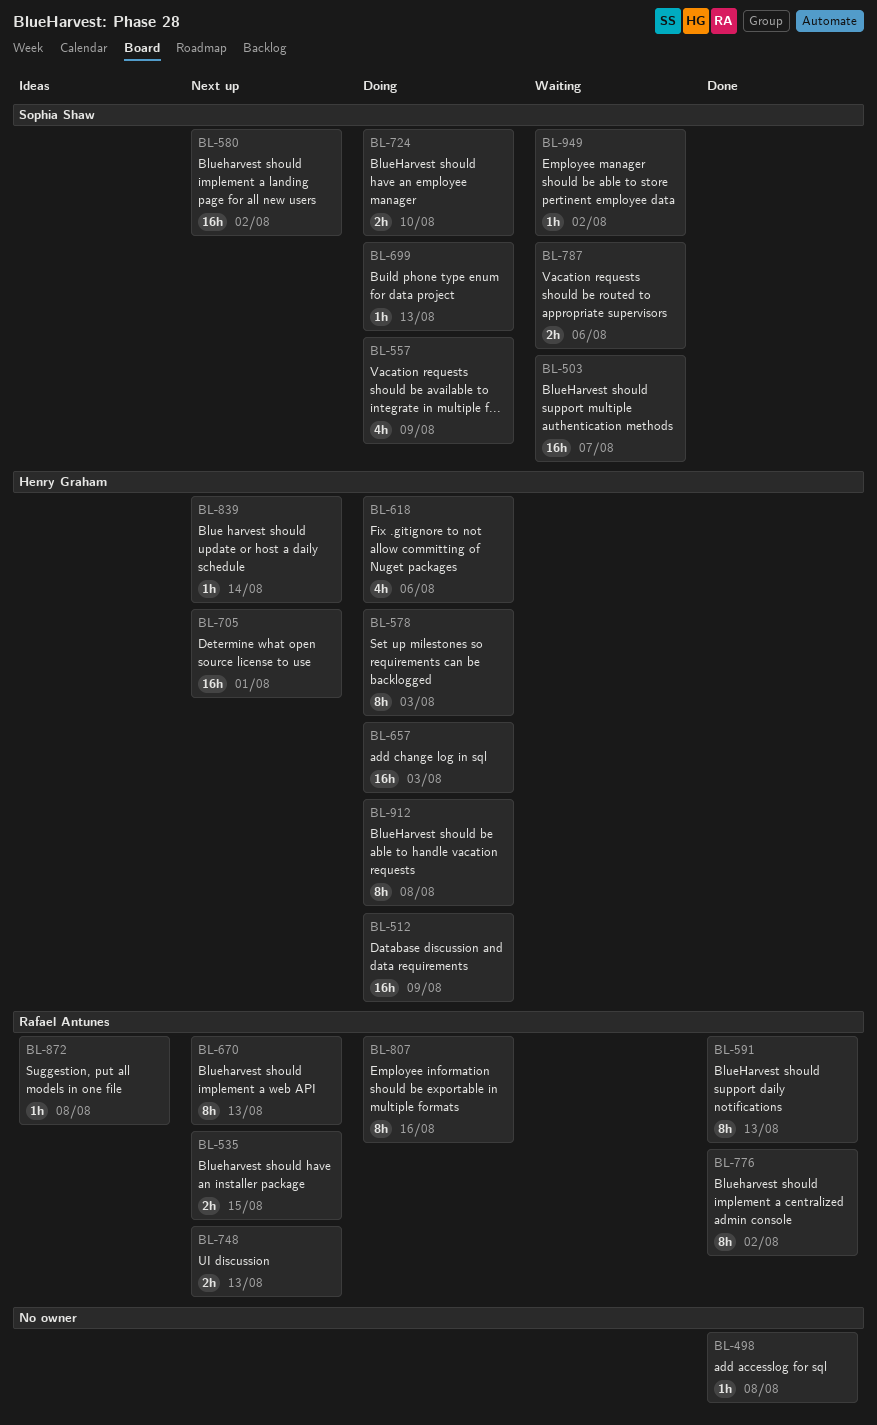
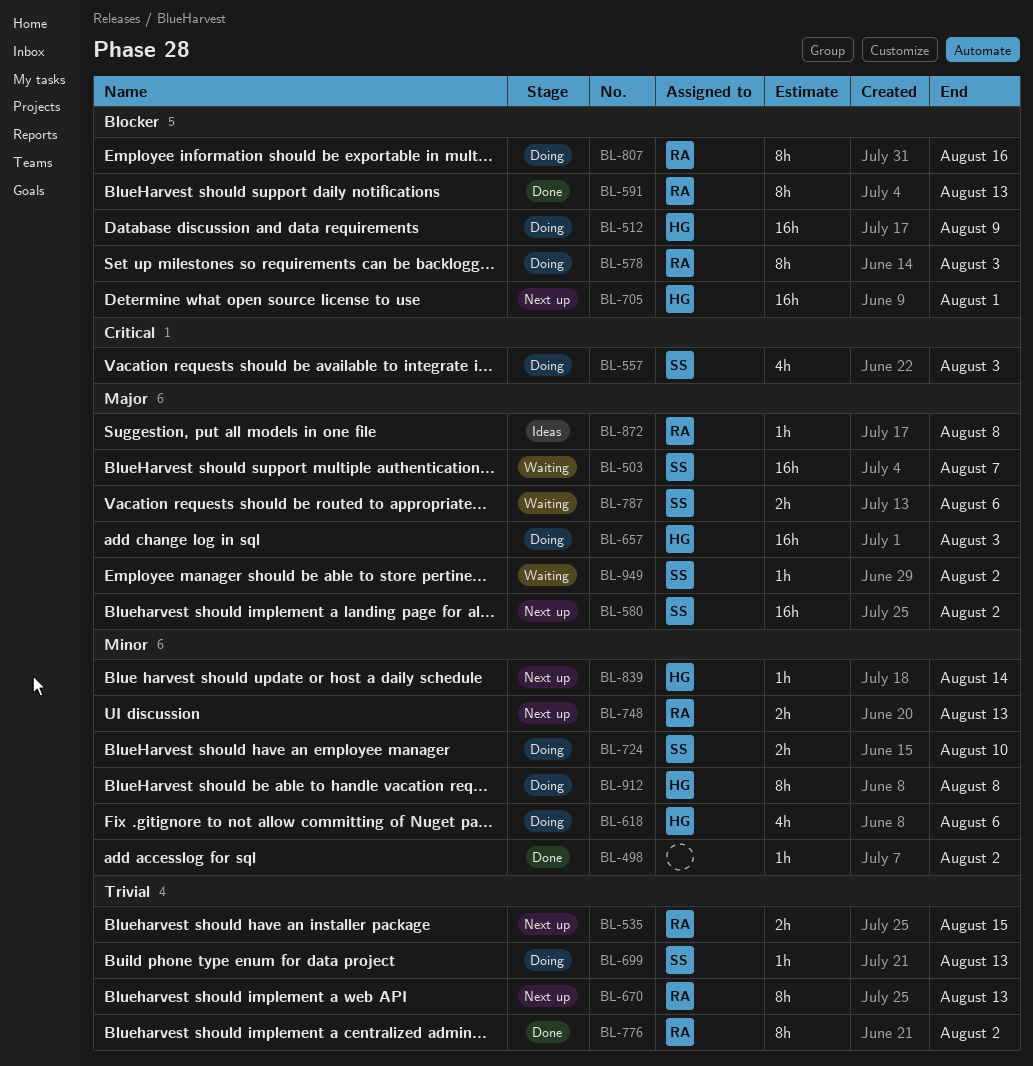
BL-498, due: Aug 8 -> Aug 2
BL-557, due: Aug 9 -> Aug 3
BL-578, owner: Henry Graham -> Rafael Antunes

